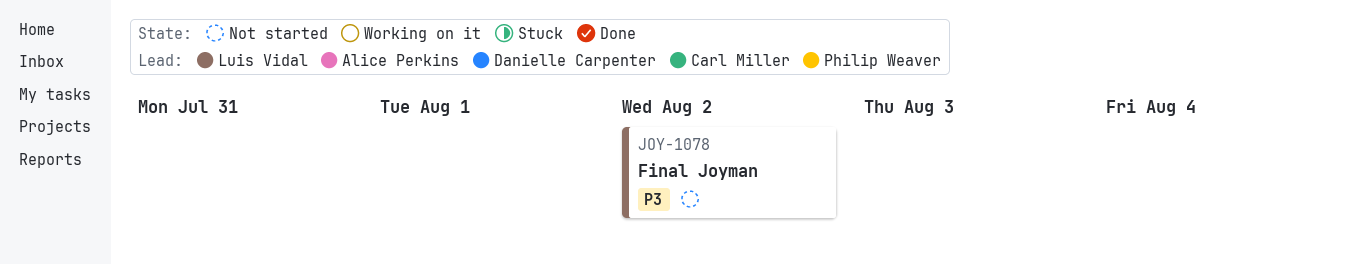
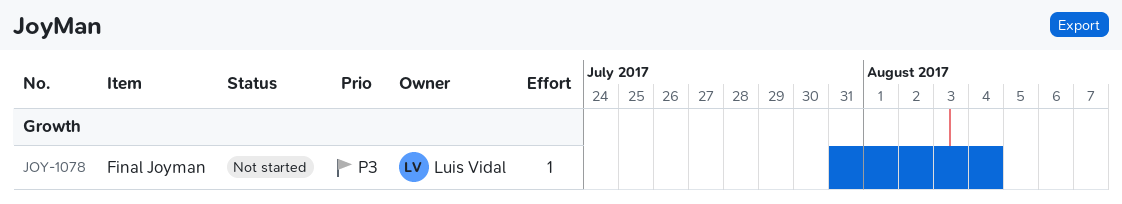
JOY-1078, due: Aug 2 -> Aug 4

